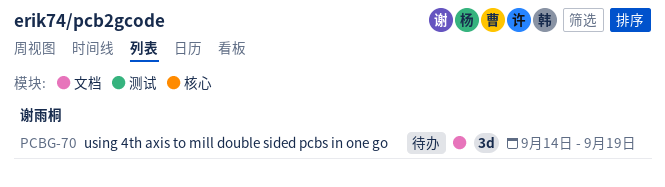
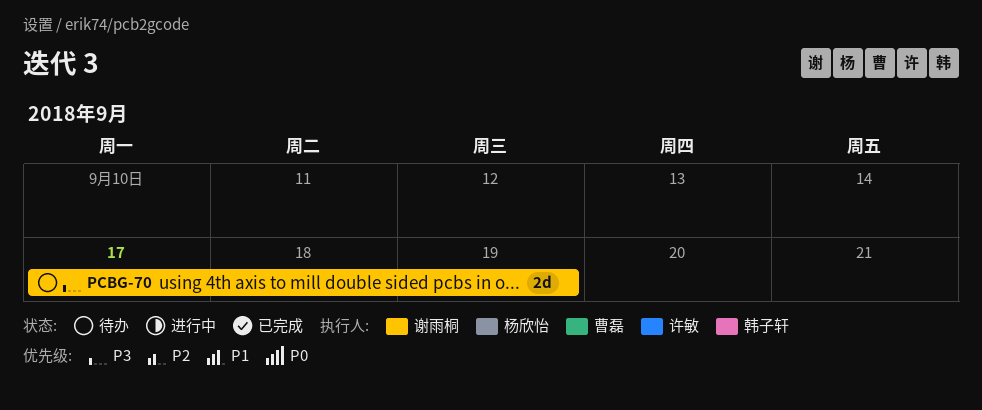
PCBG-70, estimate: 3d -> 2d
PCBG-70, start: Sep 14 -> Sep 17

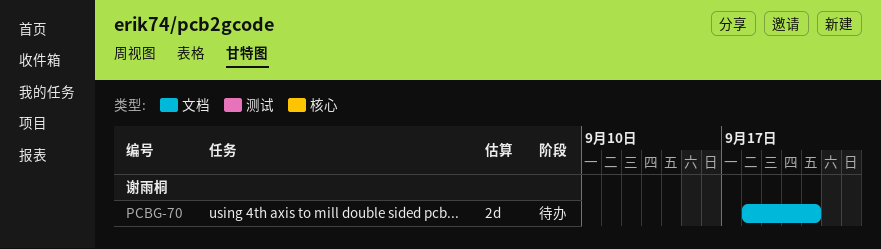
PCBG-70, start: Sep 17 -> Sep 18
PCBG-70, due: Sep 19 -> Sep 21

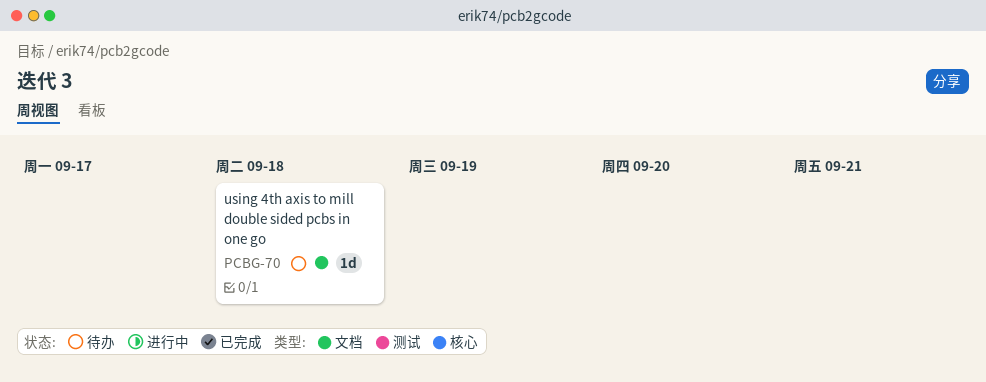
PCBG-70, estimate: 2d -> 1d
PCBG-70, due: Sep 21 -> Sep 18

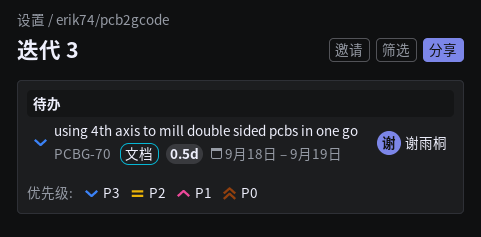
PCBG-70, estimate: 1d -> 0.5d
PCBG-70, due: Sep 18 -> Sep 19

